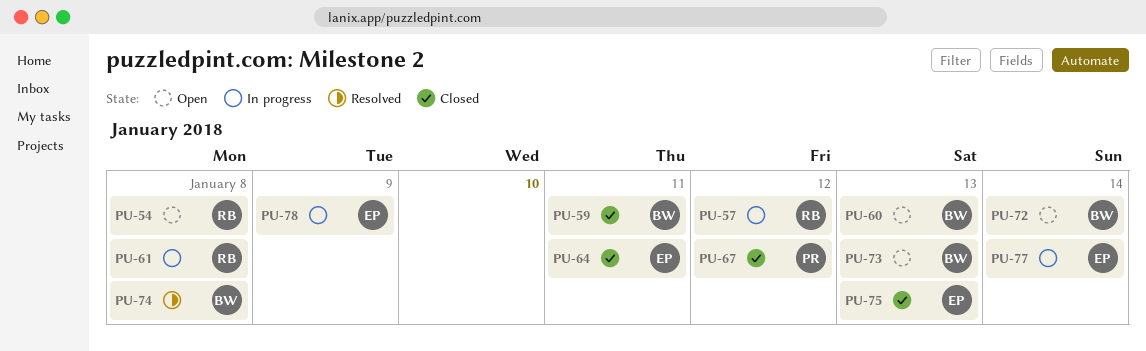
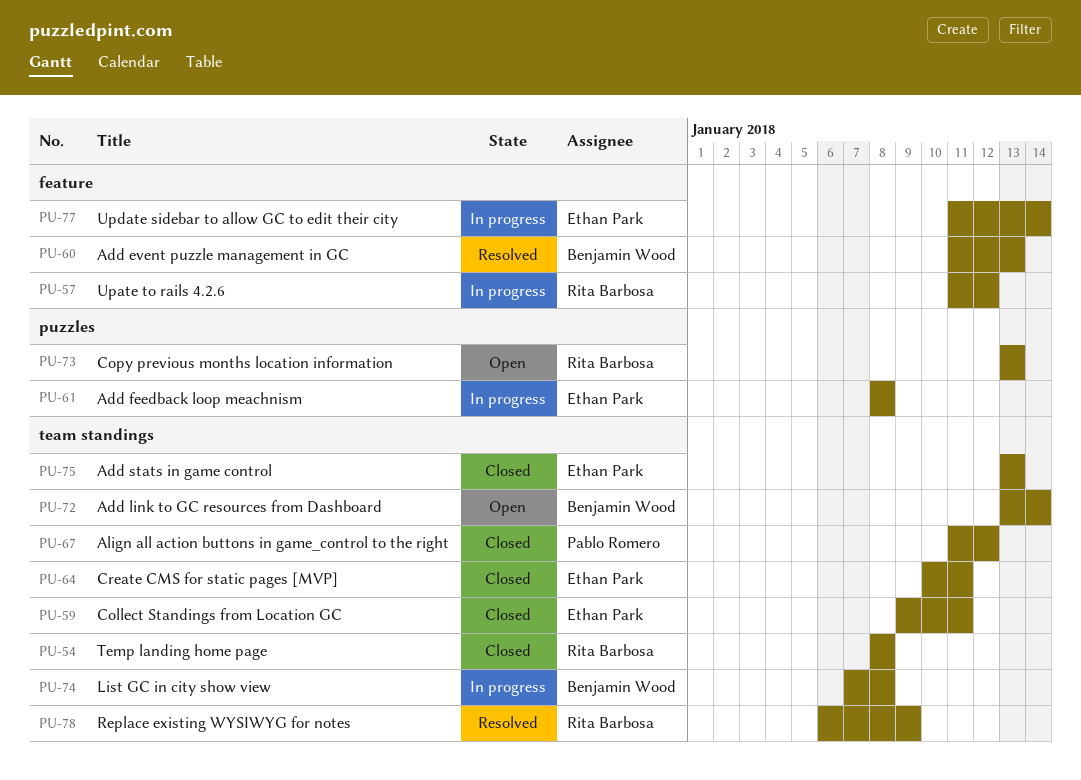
PU-54, status: Open -> Closed
PU-59, owner: Benjamin Wood -> Ethan Park
PU-60, status: Open -> Resolved
PU-61, owner: Rita Barbosa -> Ethan Park
PU-73, owner: Benjamin Wood -> Rita Barbosa
PU-74, status: Resolved -> In progress
PU-78, status: In progress -> Resolved
PU-78, owner: Ethan Park -> Rita Barbosa

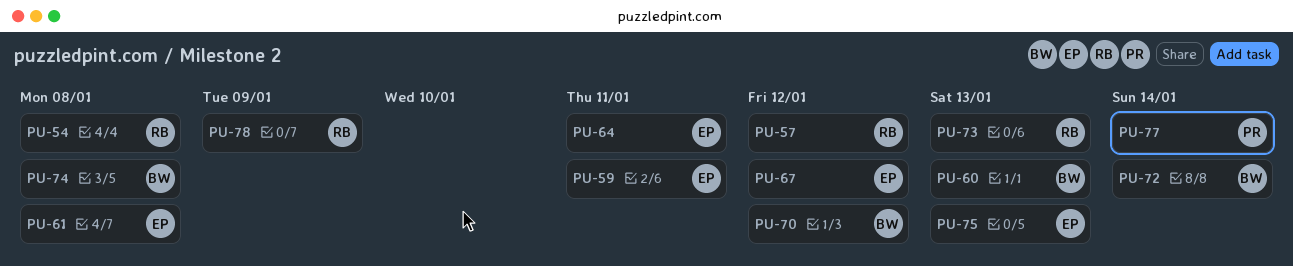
PU-67, owner: Pablo Romero -> Ethan Park
PU-70: none -> present
PU-77, owner: Ethan Park -> Pablo Romero

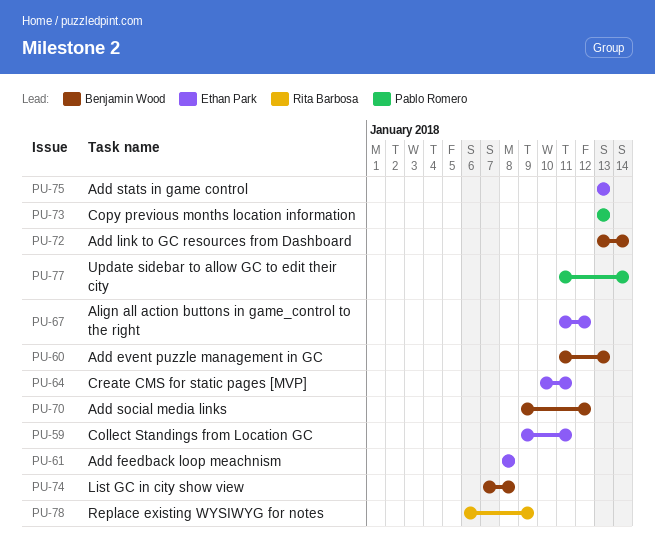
PU-54: present -> none
PU-57: present -> none
PU-73, owner: Rita Barbosa -> Pablo Romero

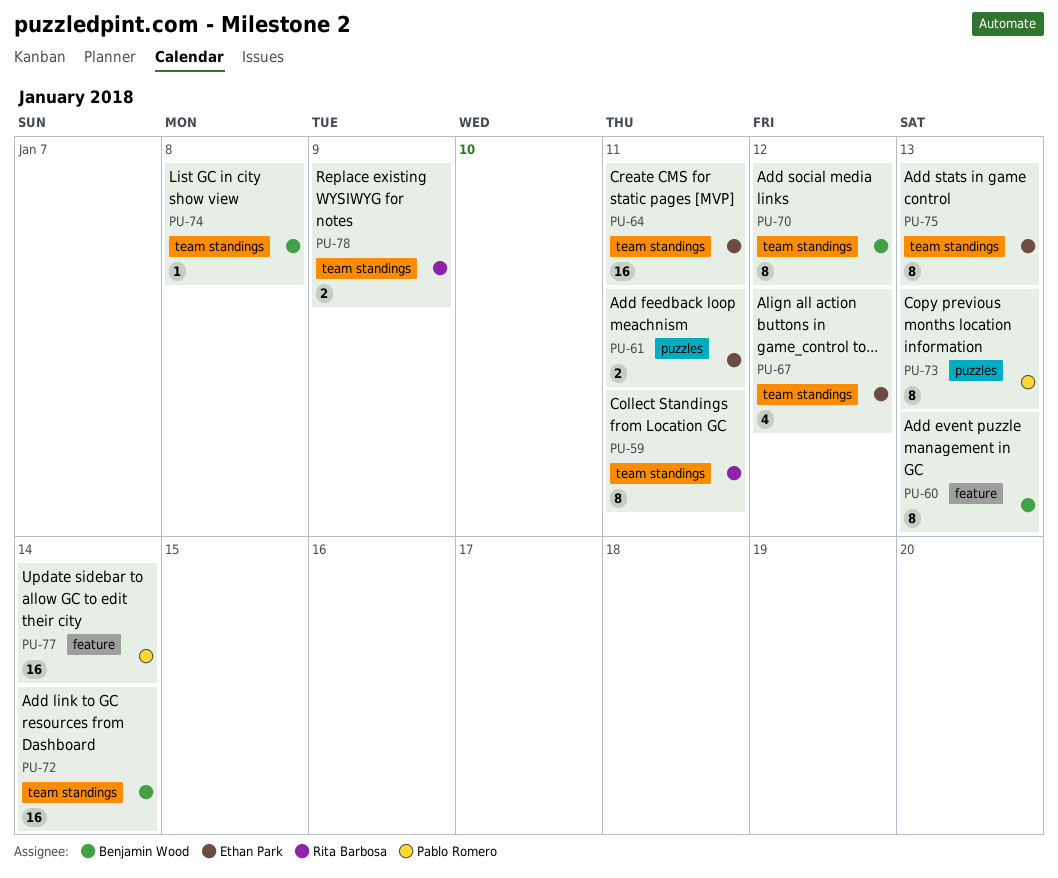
PU-59, owner: Ethan Park -> Rita Barbosa
PU-61, due: Jan 8 -> Jan 11

